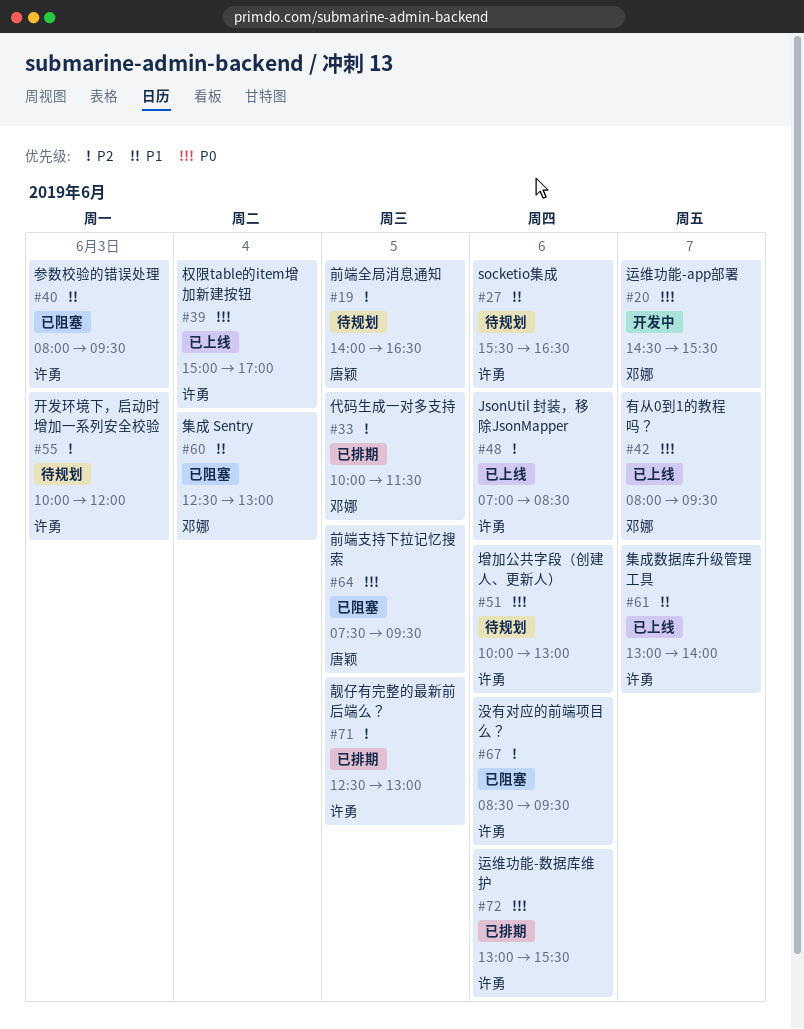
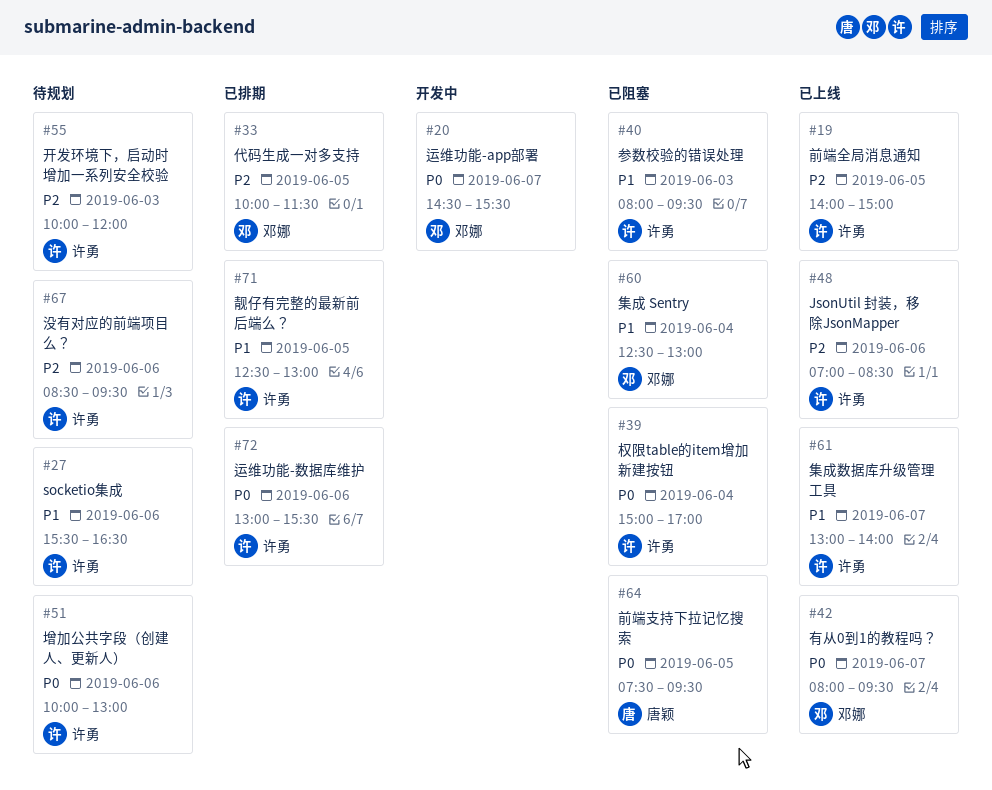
#19, status: 待规划 -> 已上线
#19, owner: 唐颖 -> 许勇
#19, ends: 16:30 -> 15:00
#39, status: 已上线 -> 已阻塞
#67, status: 已阻塞 -> 待规划
#71, priority: P2 -> P1

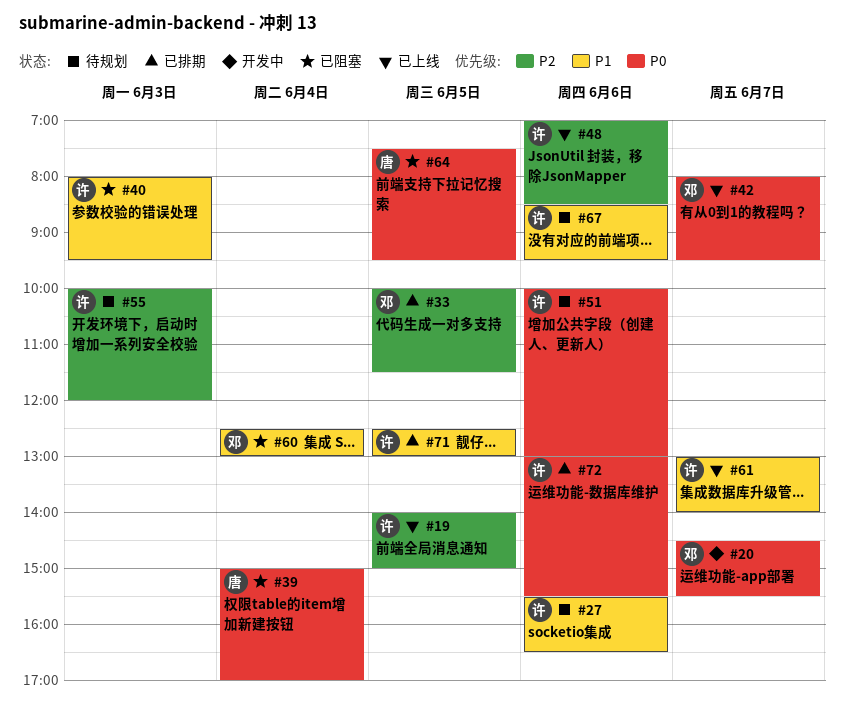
#39, owner: 许勇 -> 唐颖
#67, priority: P2 -> P1

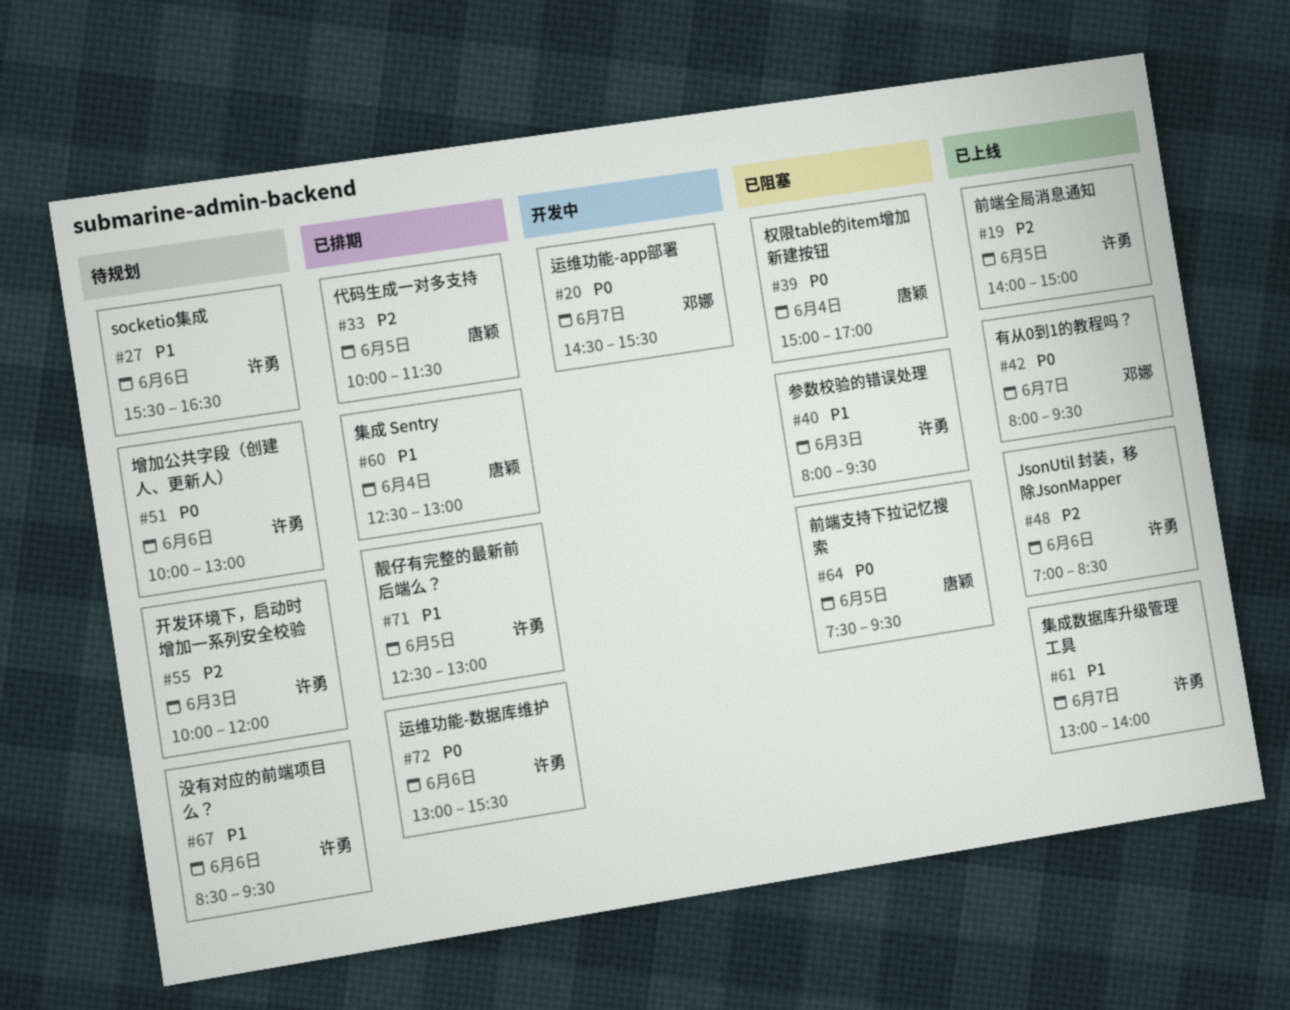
#33, owner: 邓娜 -> 唐颖
#60, status: 已阻塞 -> 已排期
#60, owner: 邓娜 -> 唐颖

